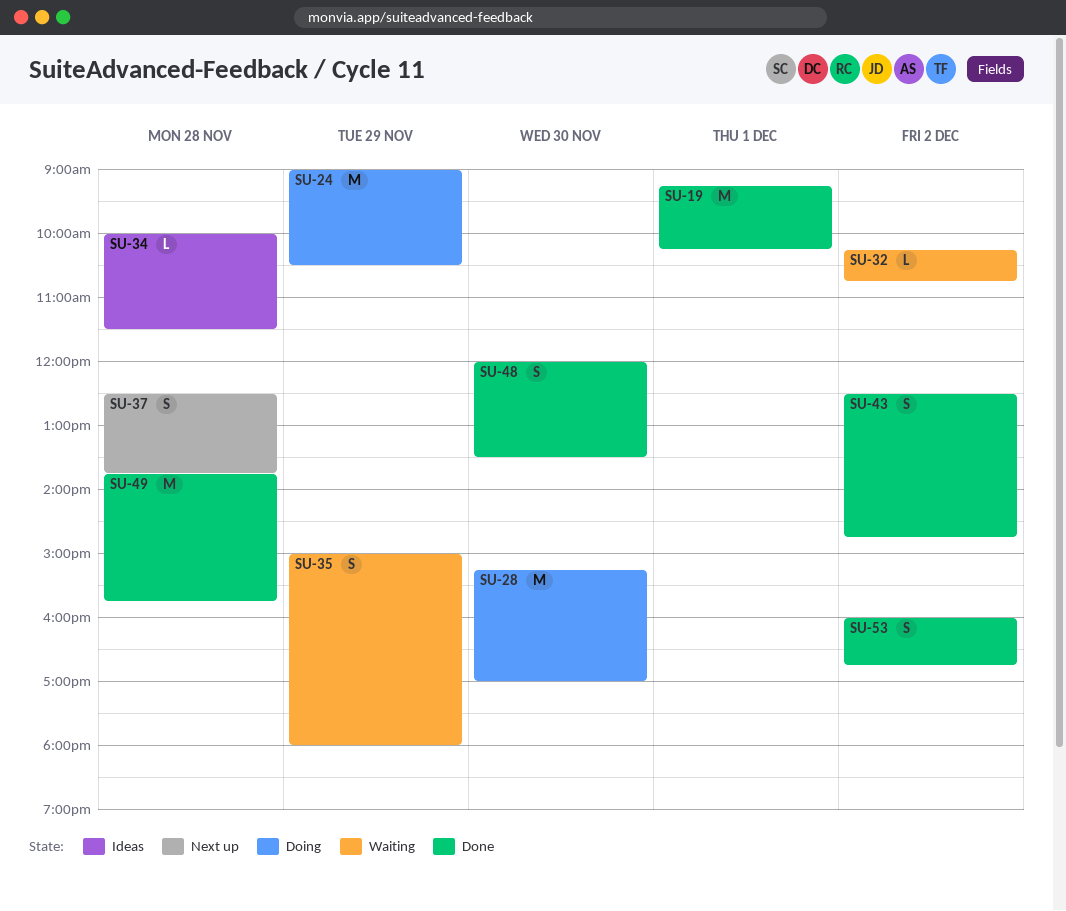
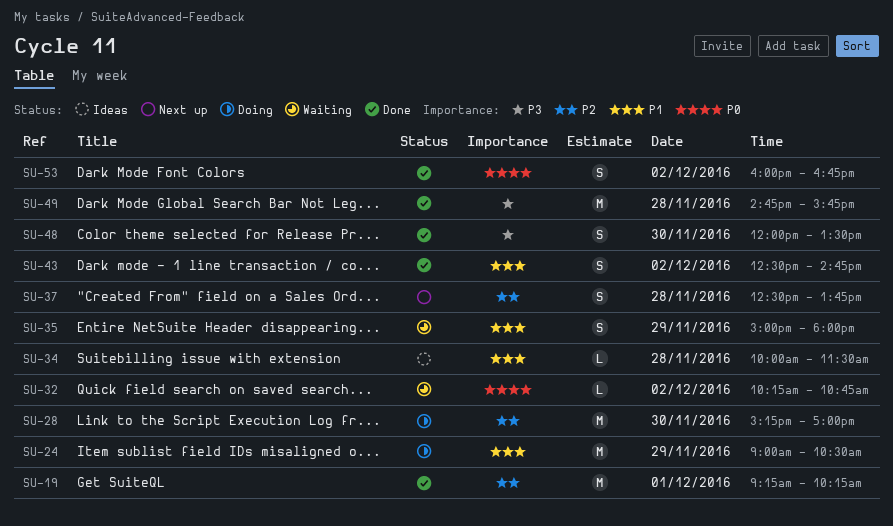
SU-49, begins: 13:45 -> 14:45

